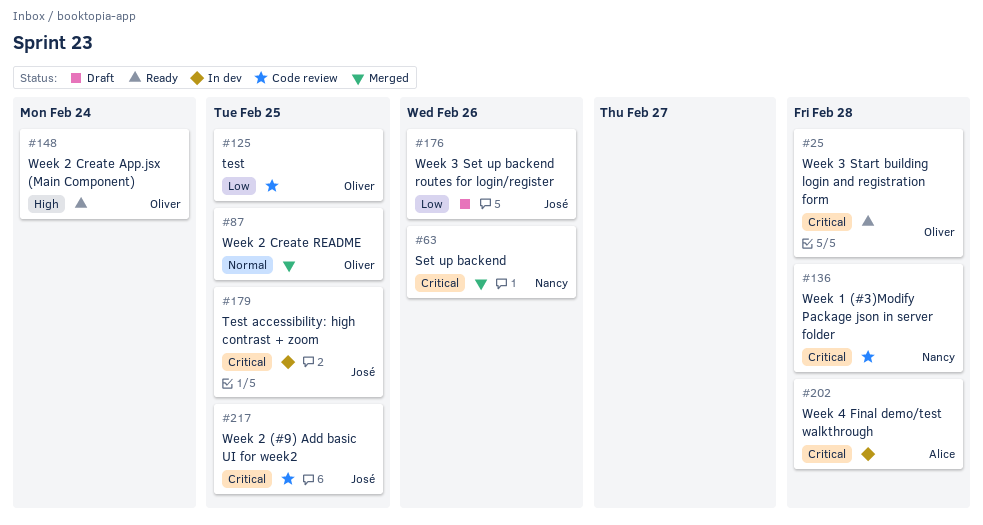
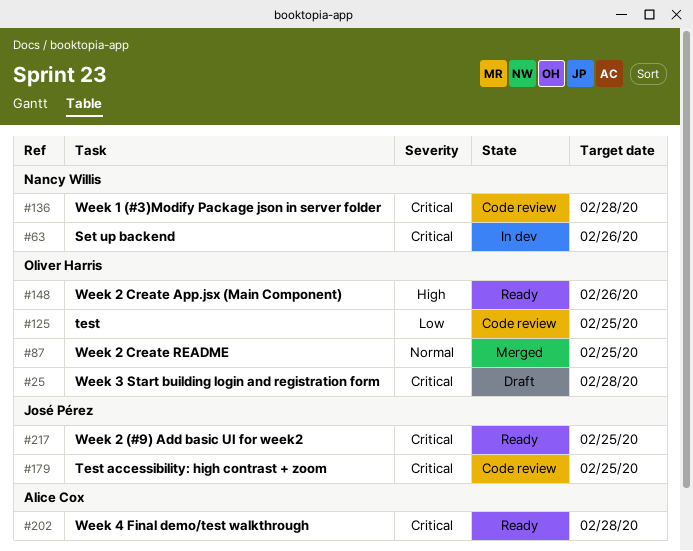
#25, status: Ready -> Draft
#63, status: Merged -> In dev
#148, due: Feb 24 -> Feb 26
#176: present -> none
#179, status: In dev -> Code review
#202, status: In dev -> Ready
#217, status: Code review -> Ready

